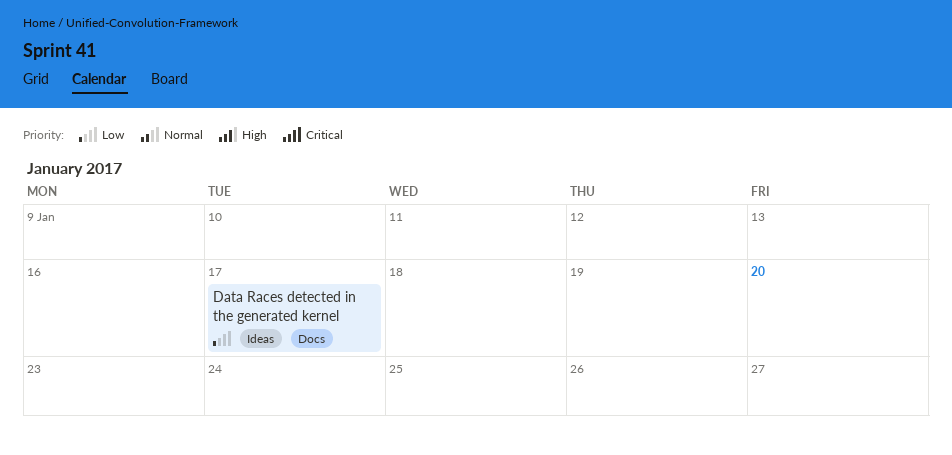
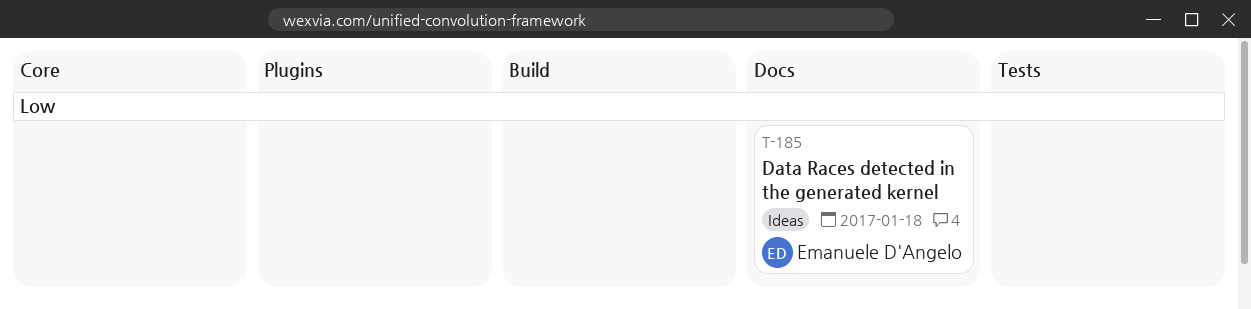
Data Races detected in the generated kernel, due: Jan 17 -> Jan 18

